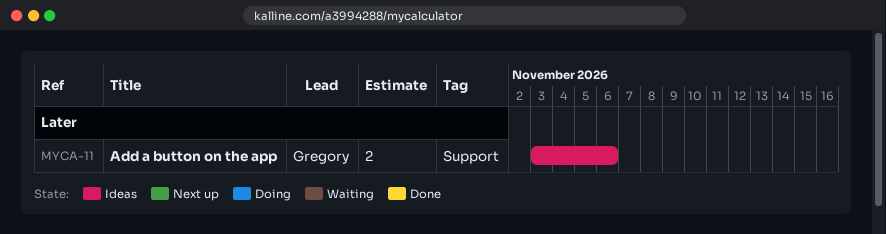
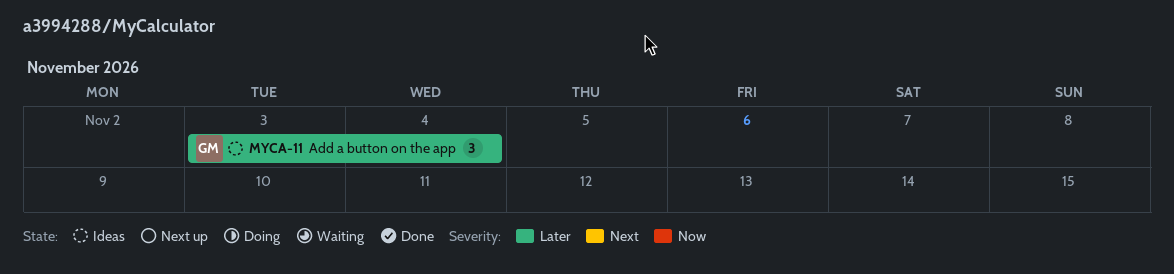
MYCA-11, estimate: 2 -> 3
MYCA-11, due: Nov 6 -> Nov 4

